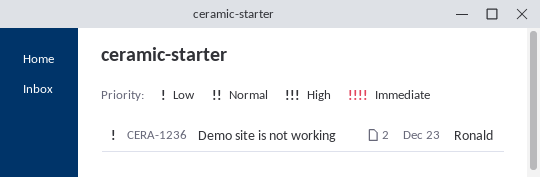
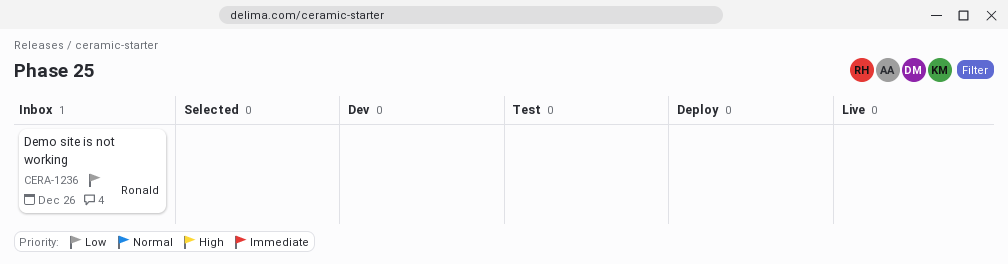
CERA-1236, due: Dec 23 -> Dec 26

